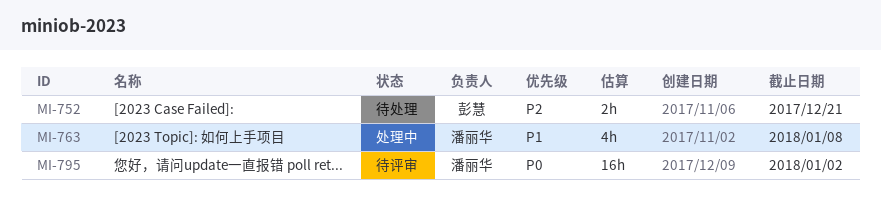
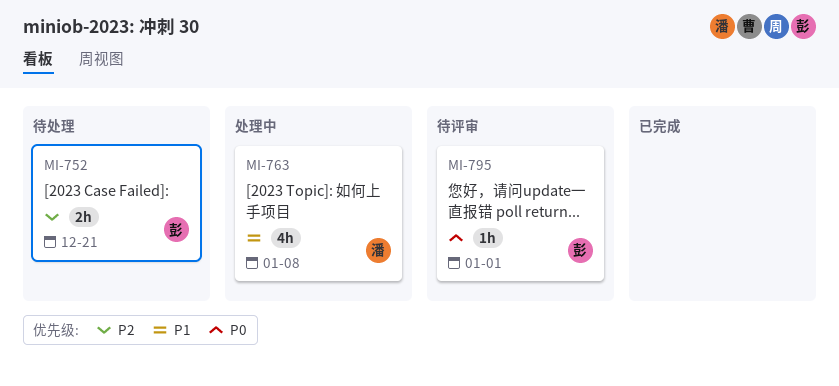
MI-795, owner: 潘丽华 -> 彭慧
MI-795, estimate: 16h -> 1h
MI-795, due: Jan 2 -> Jan 1

